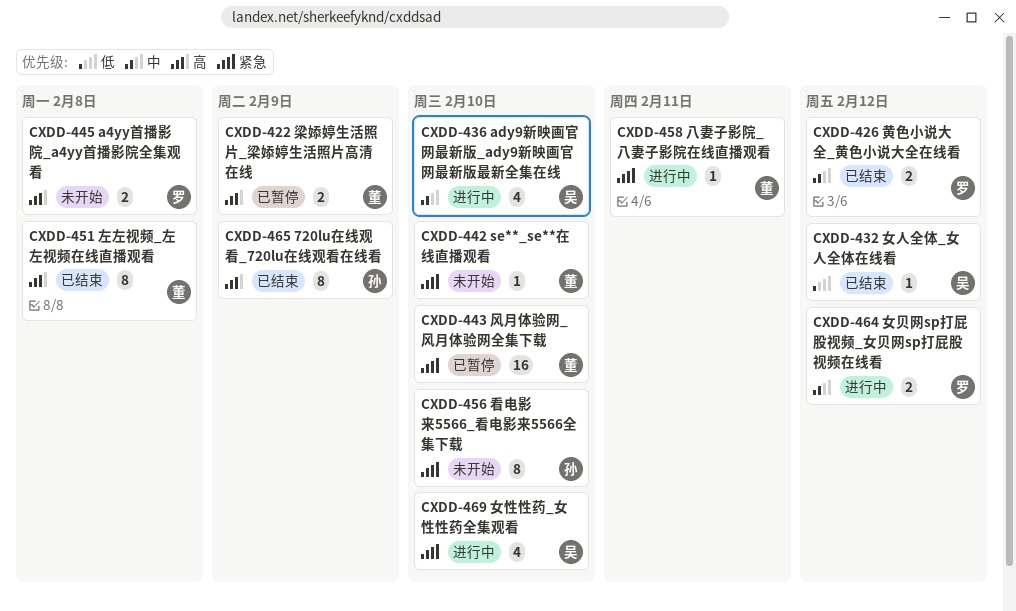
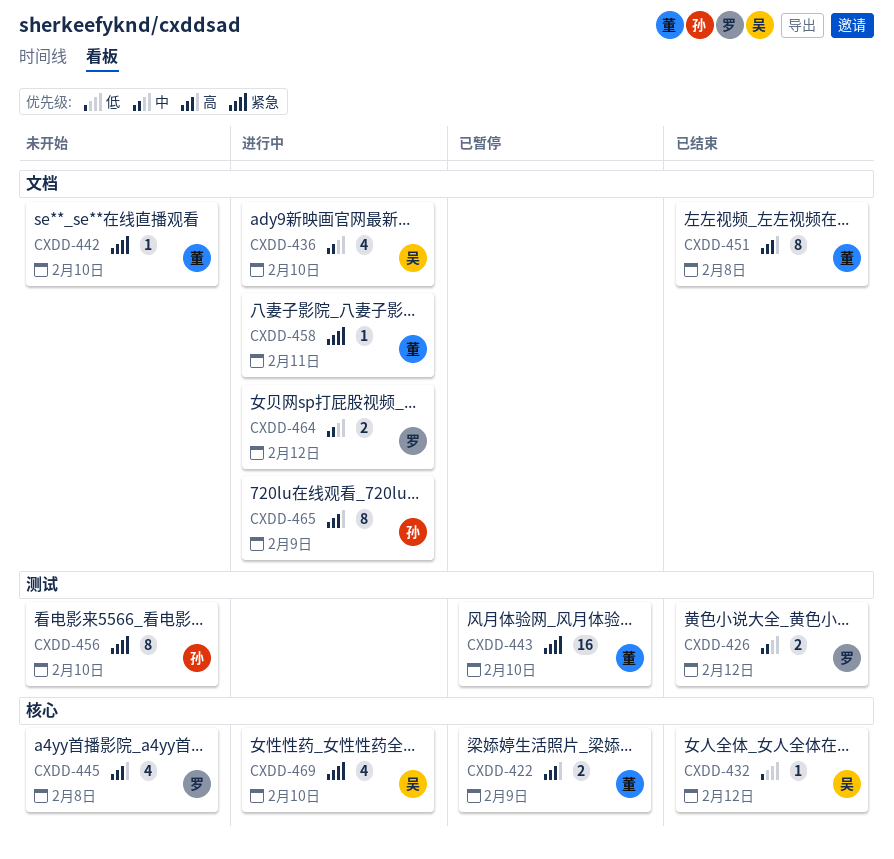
CXDD-445, estimate: 2 -> 4
CXDD-465, status: 已结束 -> 进行中

